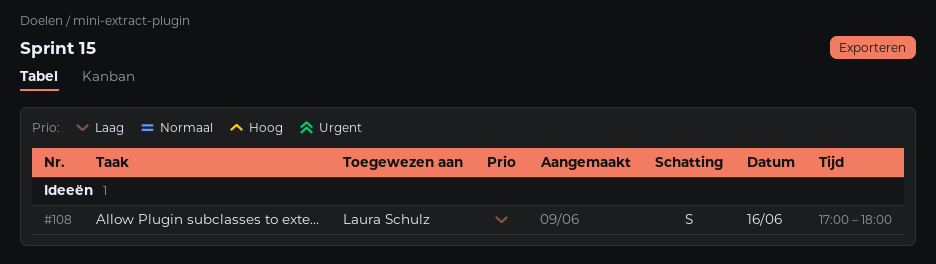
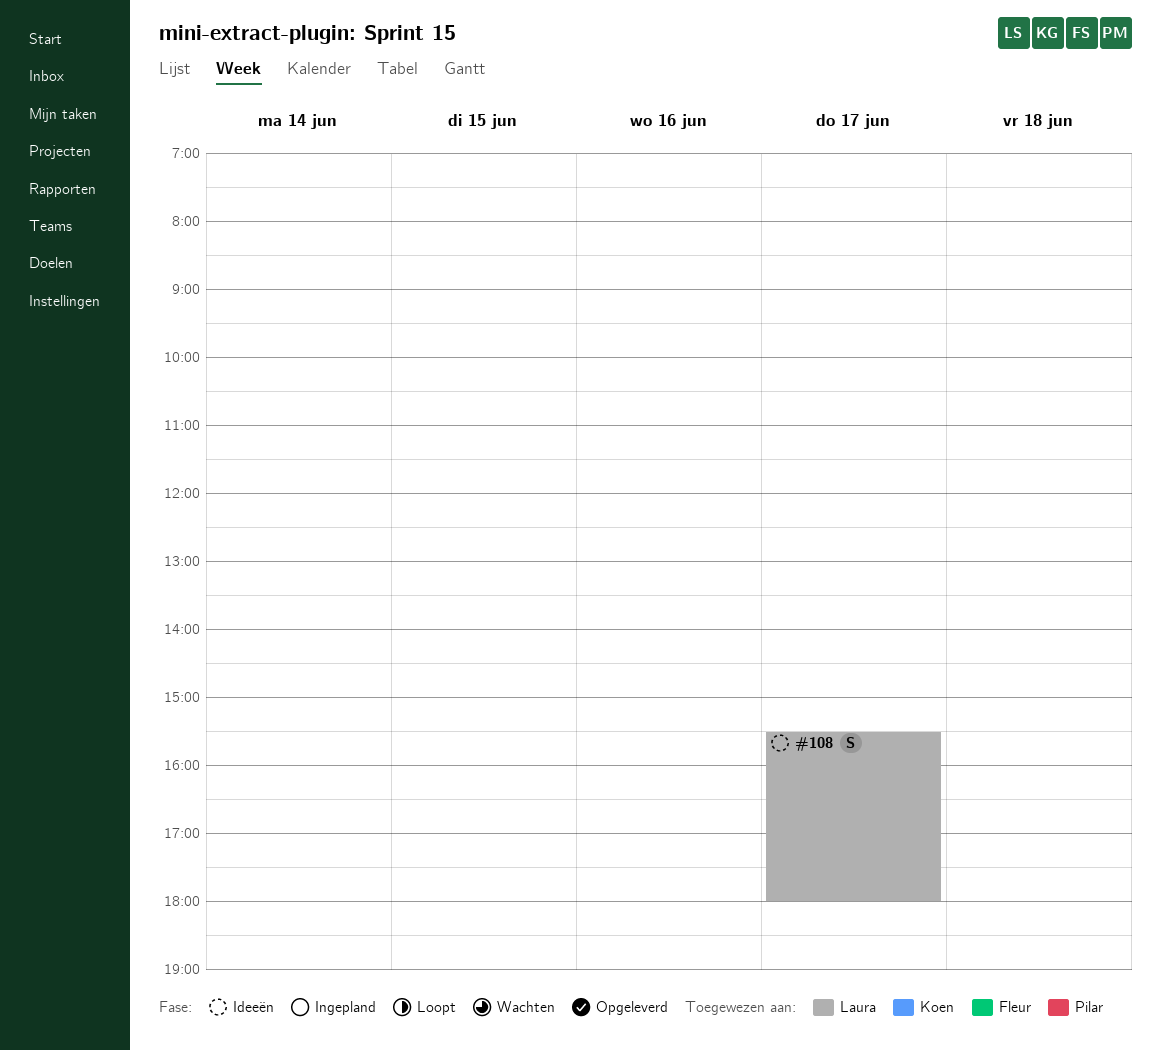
#108, day: Jun 16 -> Jun 17
#108, begins: 17:00 -> 15:30

